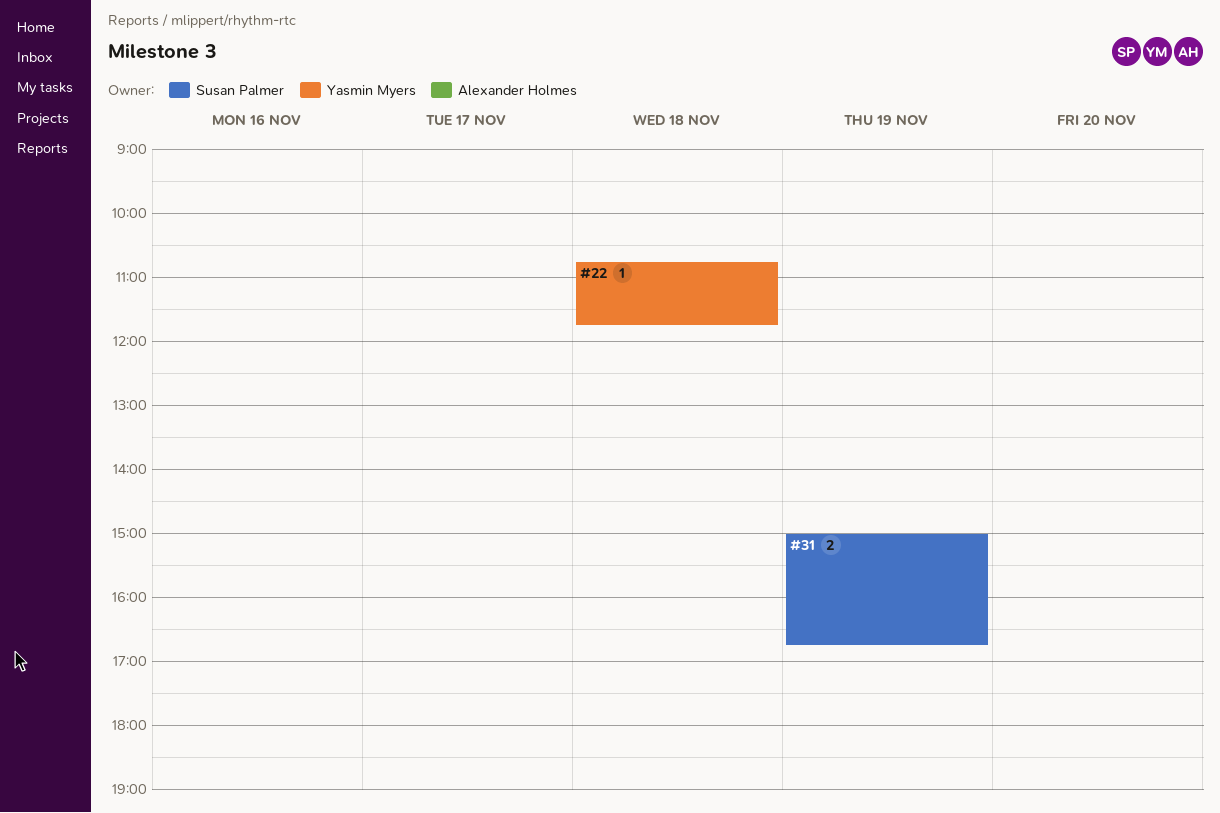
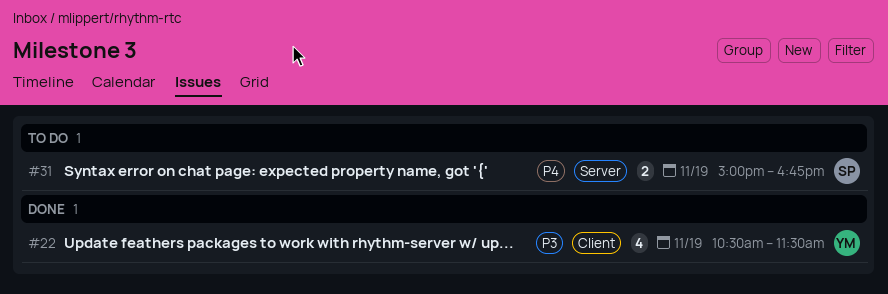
#22, estimate: 1 -> 4
#22, day: Nov 18 -> Nov 19
#22, begins: 10:45 -> 10:30
#22, ends: 11:45 -> 11:30

